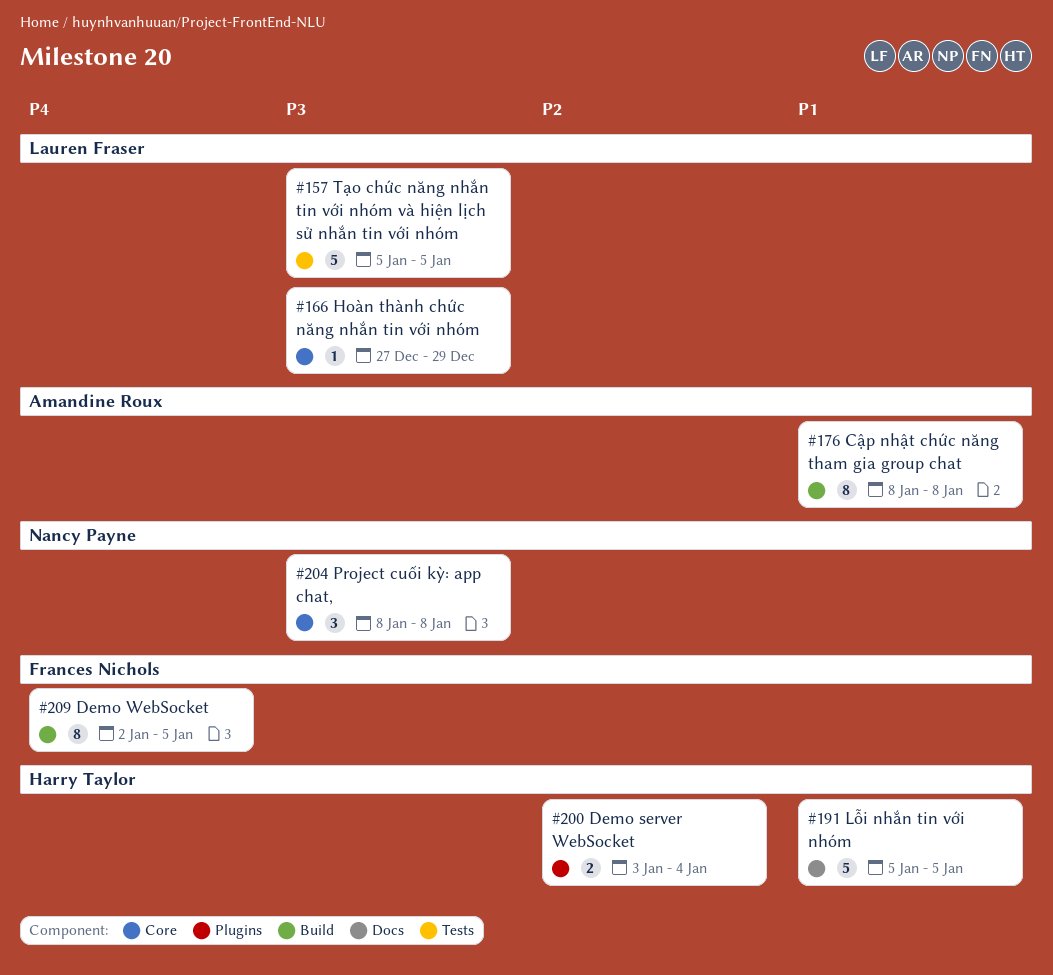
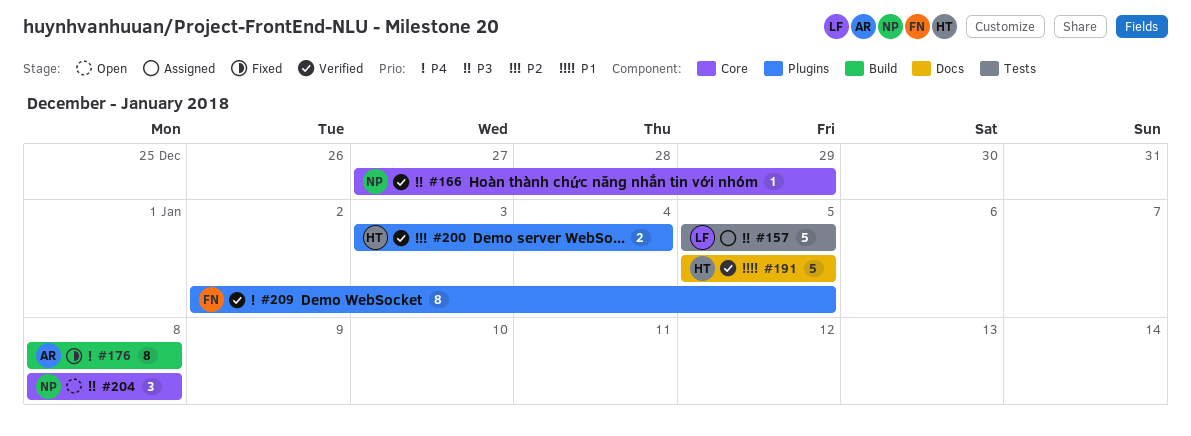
#166, owner: Lauren Fraser -> Nancy Payne
#176, priority: P1 -> P4
#209, label: Build -> Plugins

